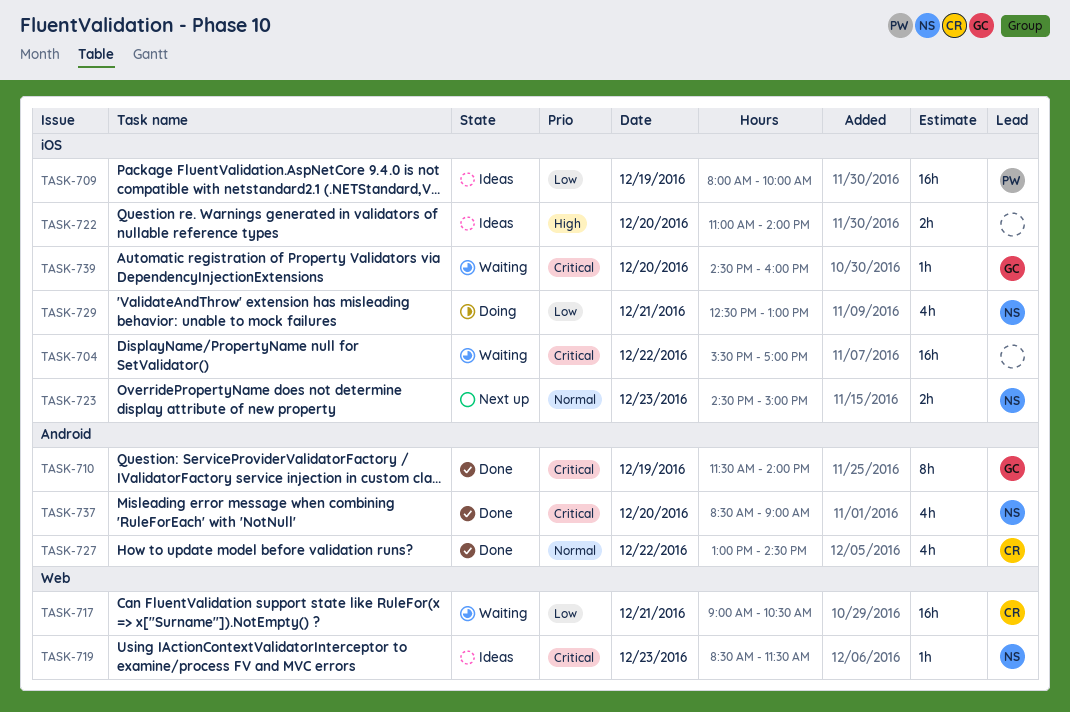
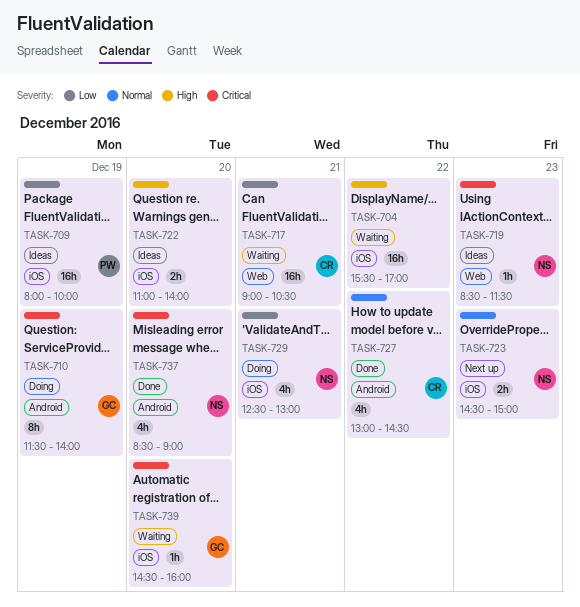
TASK-704, priority: Critical -> High
TASK-710, status: Done -> Doing

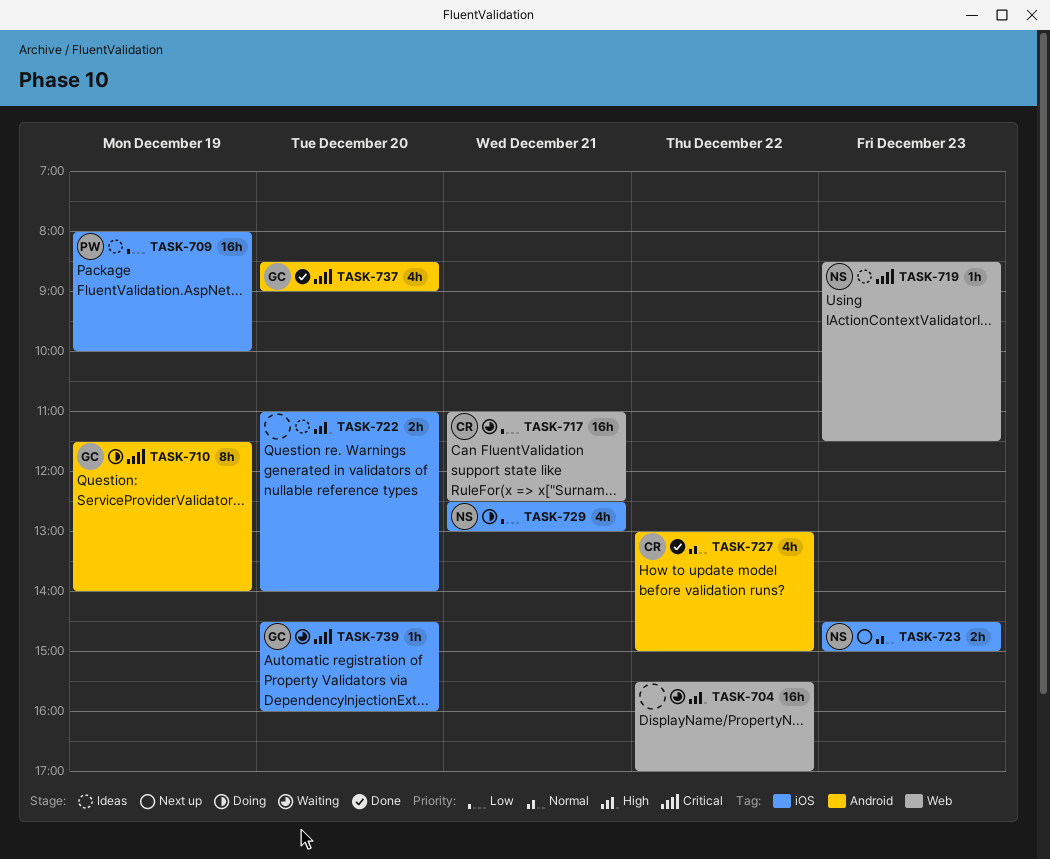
TASK-704, label: iOS -> Web
TASK-717, begins: 09:00 -> 11:00
TASK-717, ends: 10:30 -> 12:30
TASK-727, ends: 14:30 -> 15:00
TASK-737, owner: NS -> GC

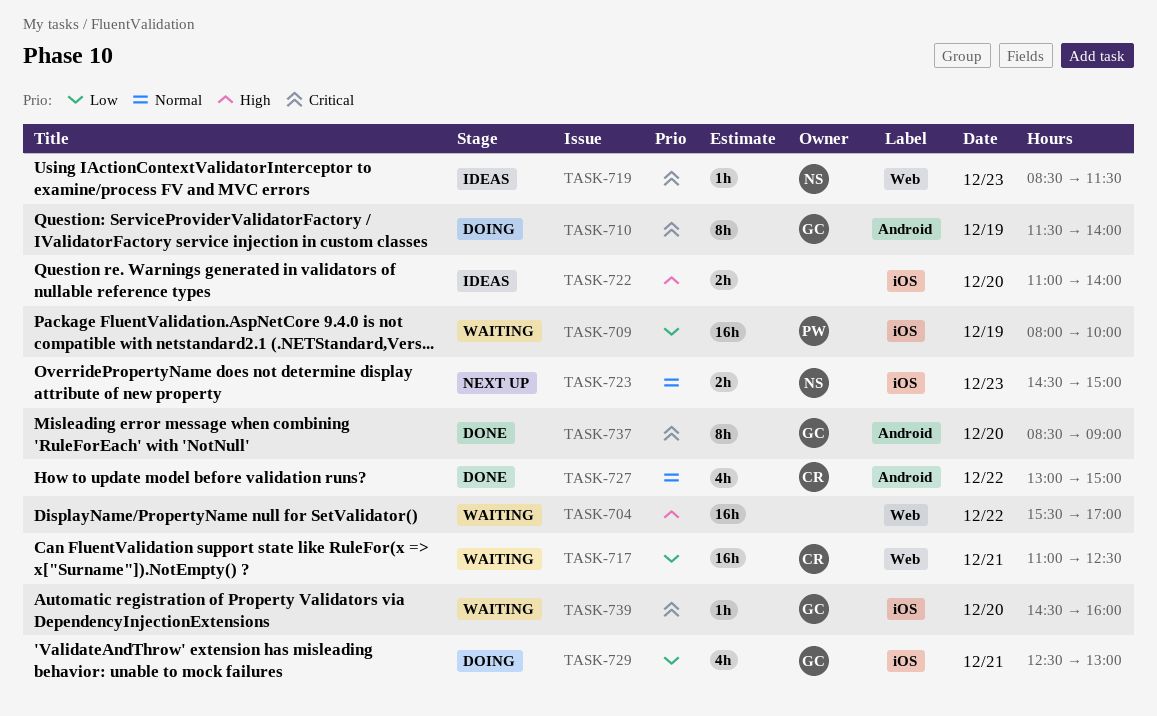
TASK-709, status: Ideas -> Waiting
TASK-729, owner: NS -> GC
TASK-737, estimate: 4h -> 8h

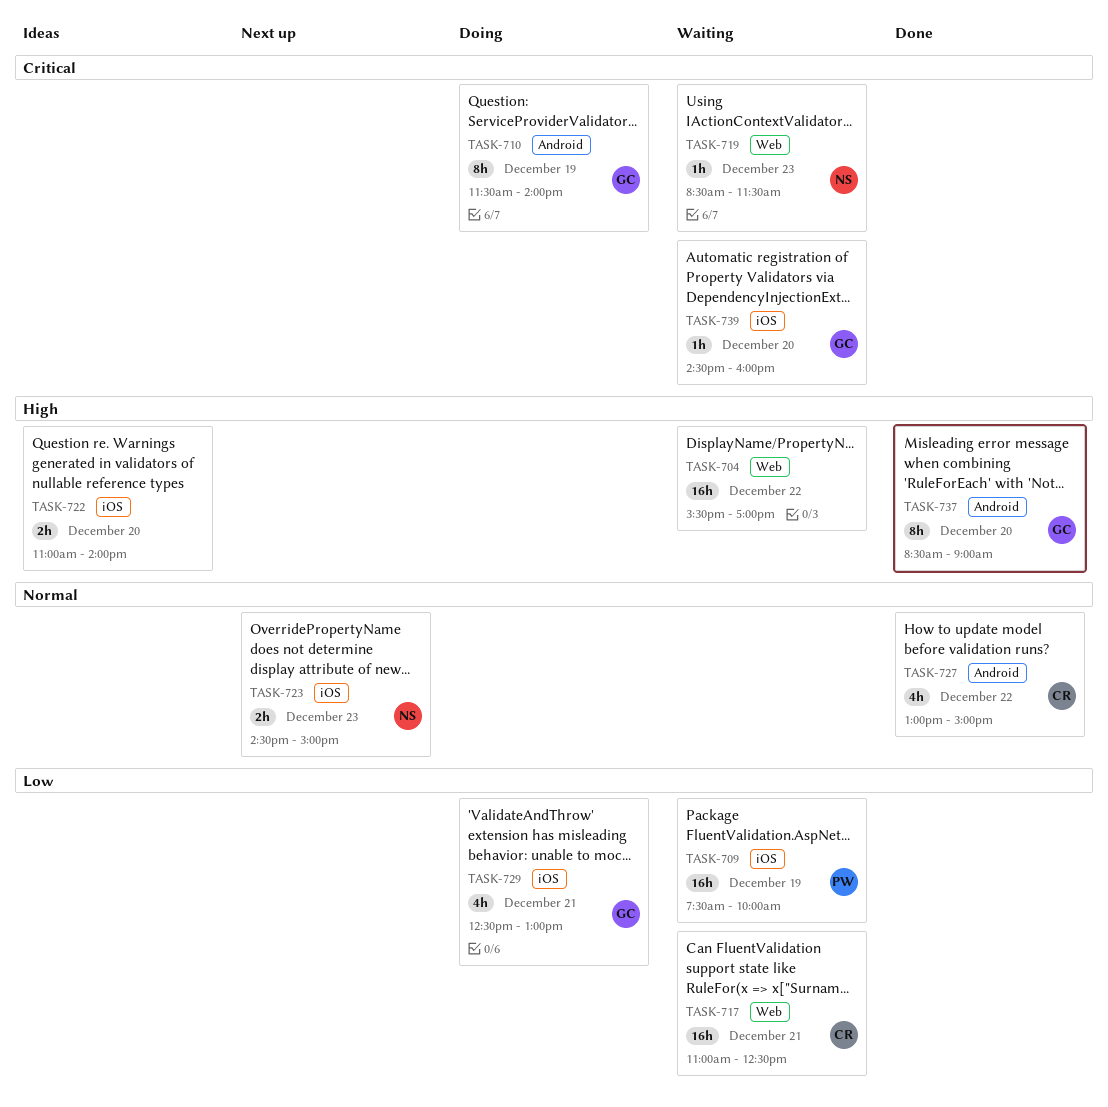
TASK-709, begins: 08:00 -> 07:30
TASK-719, status: Ideas -> Waiting
TASK-737, priority: Critical -> High

